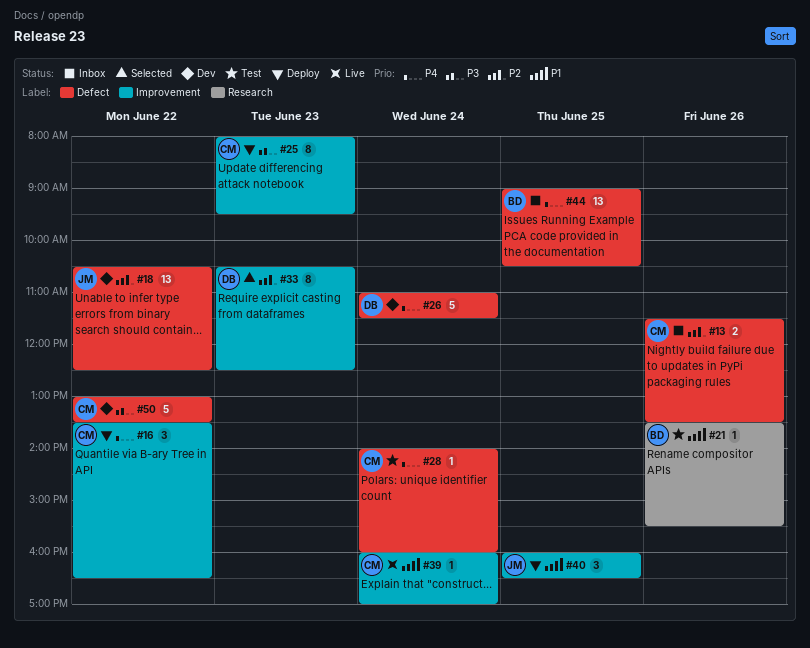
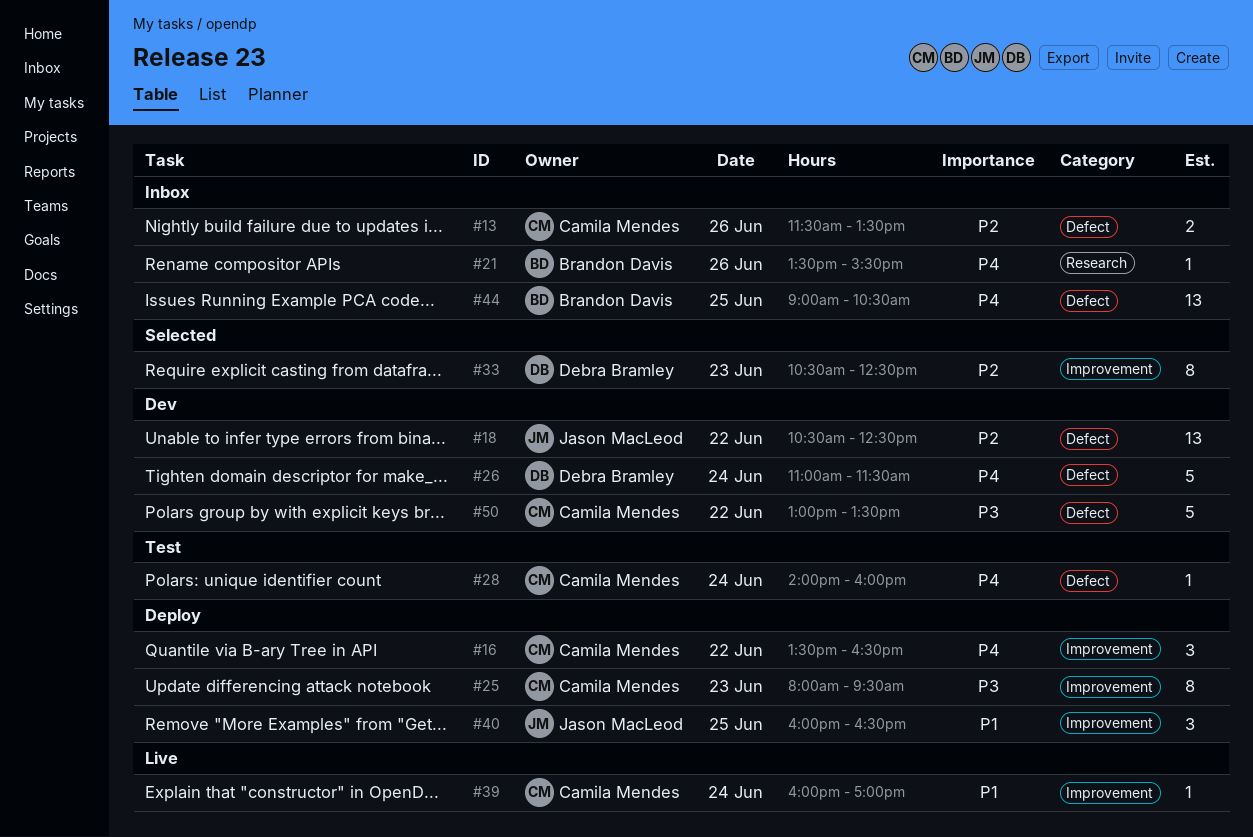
#21, status: Test -> Inbox
#21, priority: P1 -> P4

